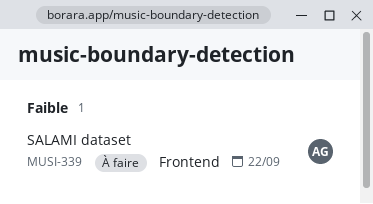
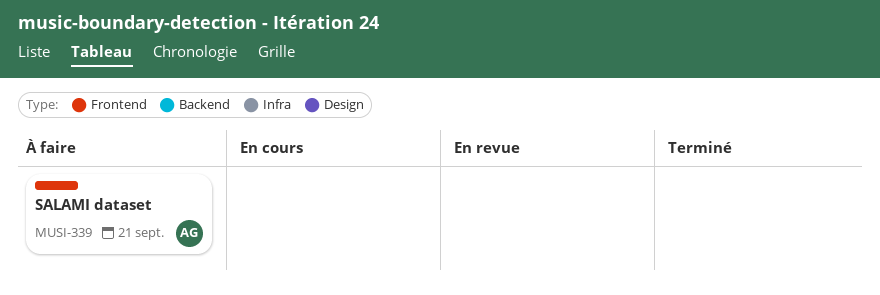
MUSI-339, due: Sep 22 -> Sep 21

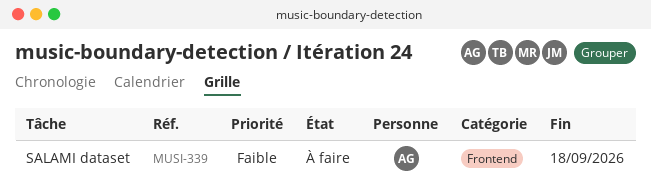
MUSI-339, due: Sep 21 -> Sep 18

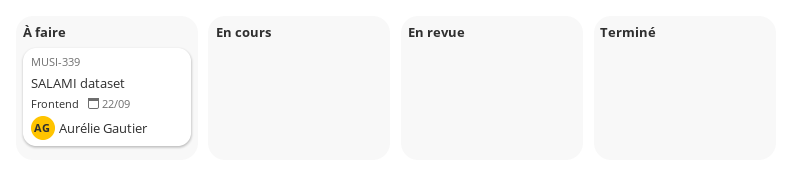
MUSI-339, due: Sep 18 -> Sep 22

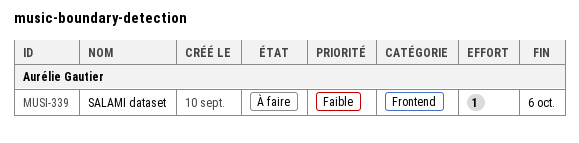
MUSI-339, due: Sep 22 -> Oct 6

